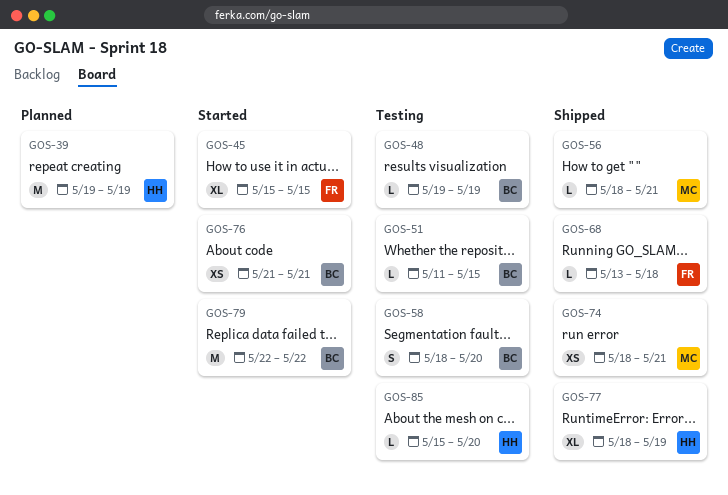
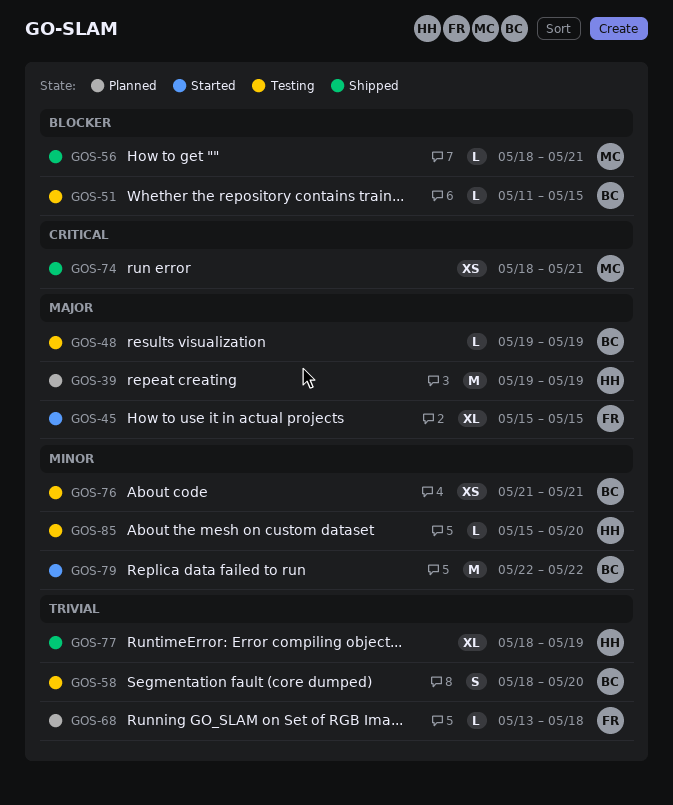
GOS-68, status: Shipped -> Planned
GOS-76, status: Started -> Testing

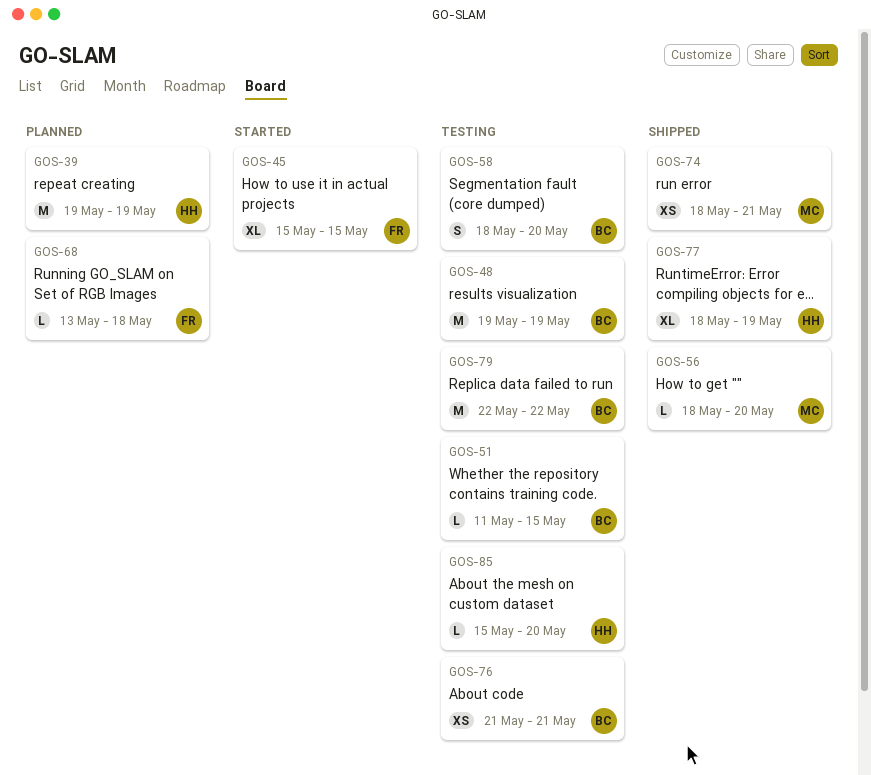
GOS-48, estimate: L -> M
GOS-56, due: May 21 -> May 20
GOS-79, status: Started -> Testing

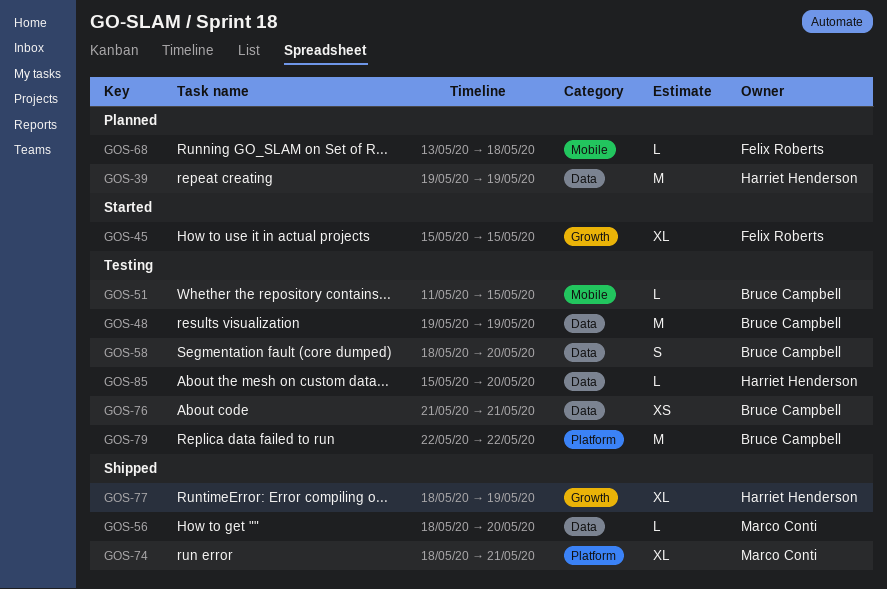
GOS-74, estimate: XS -> XL

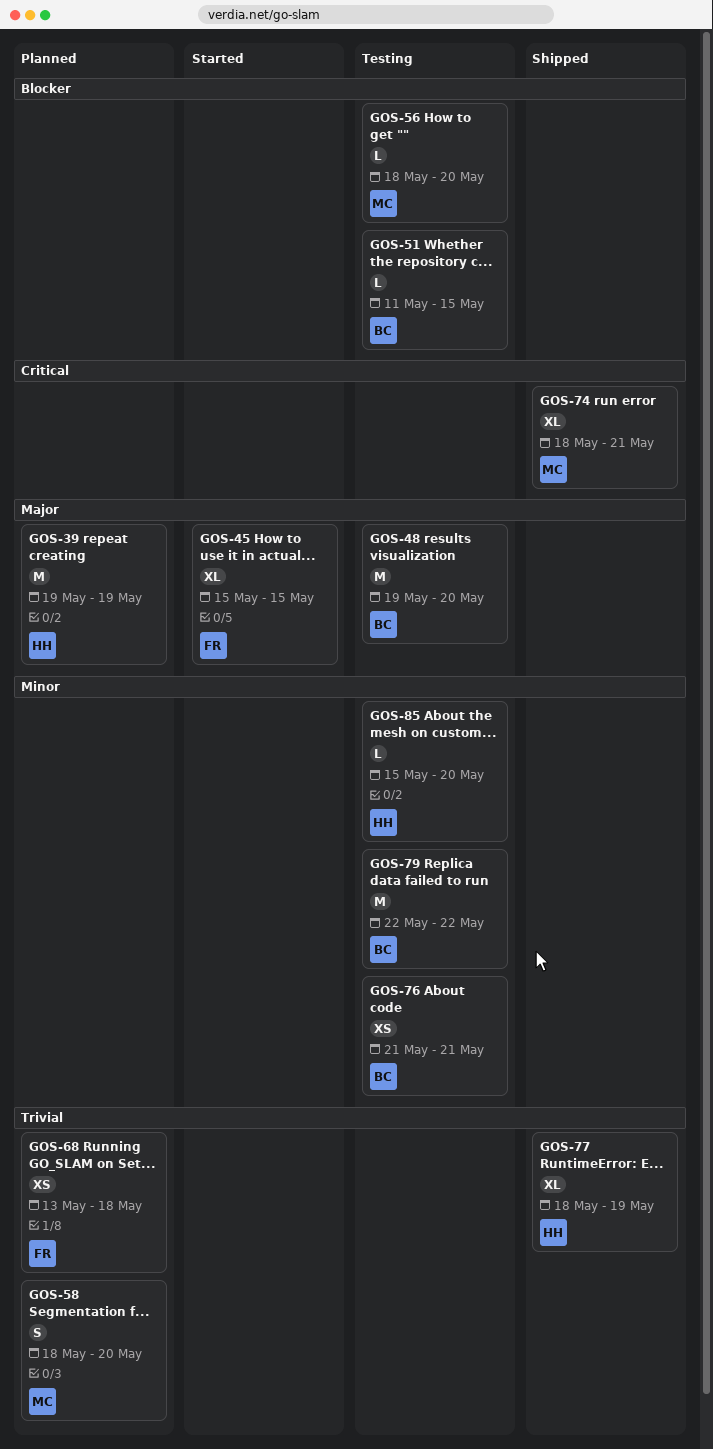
GOS-48, due: May 19 -> May 20
GOS-56, status: Shipped -> Testing
GOS-58, status: Testing -> Planned
GOS-58, owner: Bruce Campbell -> Marco Conti
GOS-68, estimate: L -> XS

